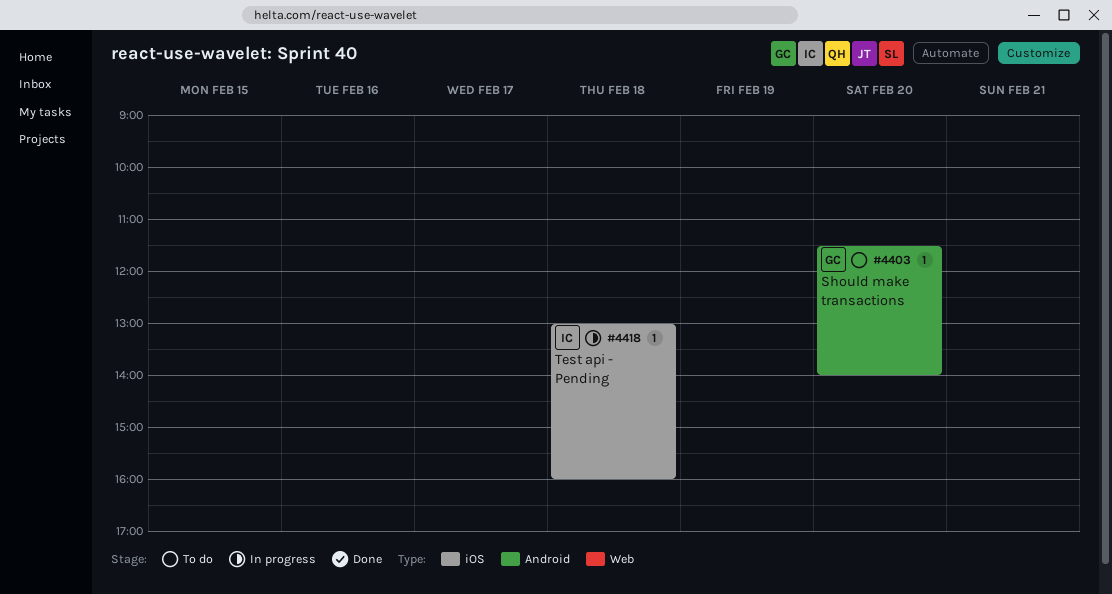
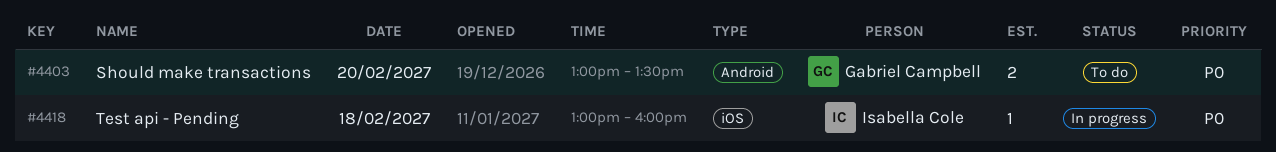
#4403, estimate: 1 -> 2
#4403, begins: 11:30 -> 13:00
#4403, ends: 14:00 -> 13:30

